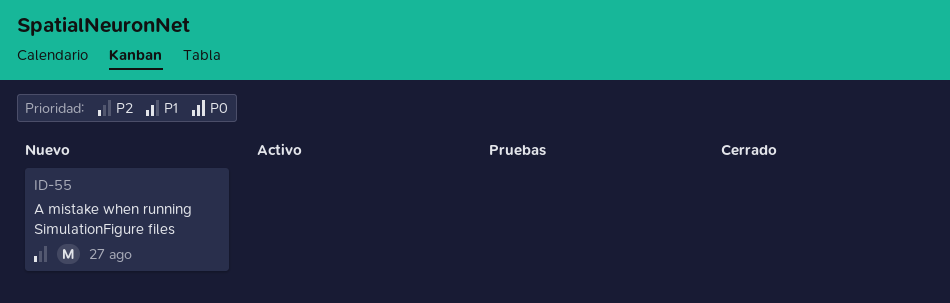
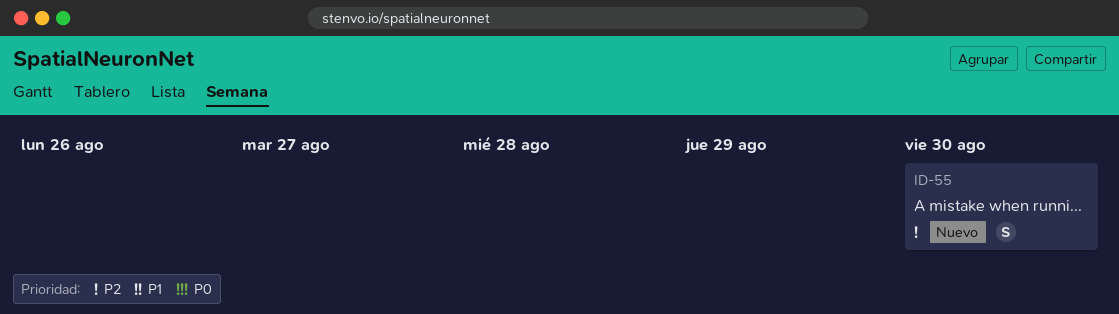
ID-55, estimate: M -> S
ID-55, due: Aug 27 -> Aug 30

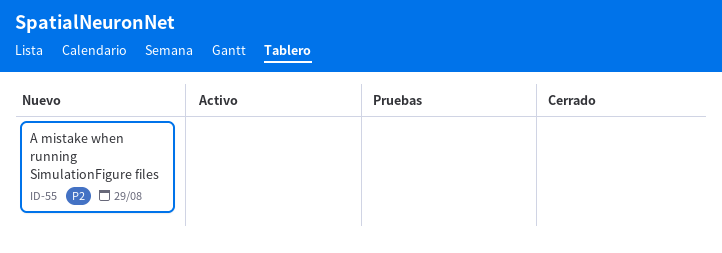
ID-55, due: Aug 30 -> Aug 29

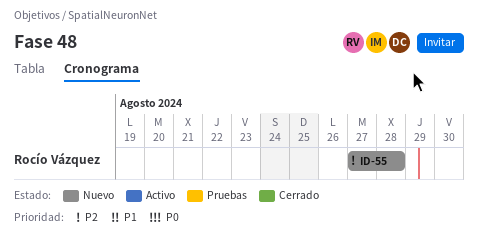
ID-55, due: Aug 29 -> Aug 28

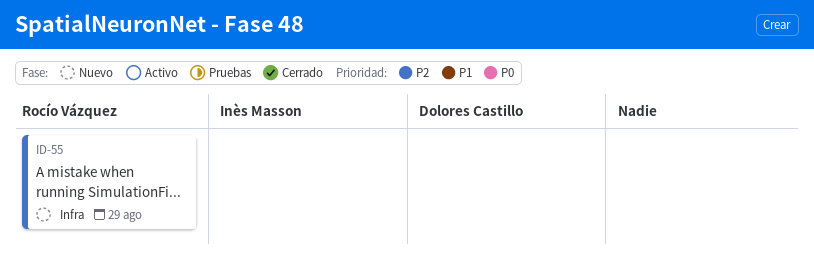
ID-55, due: Aug 28 -> Aug 29

